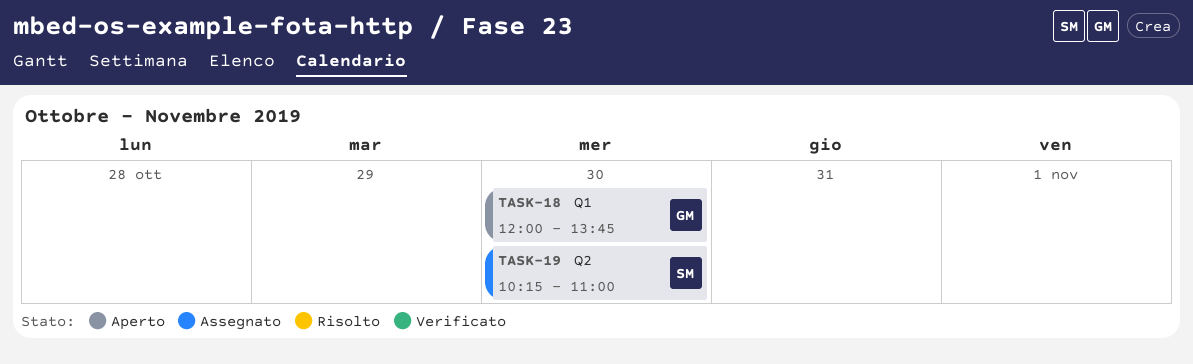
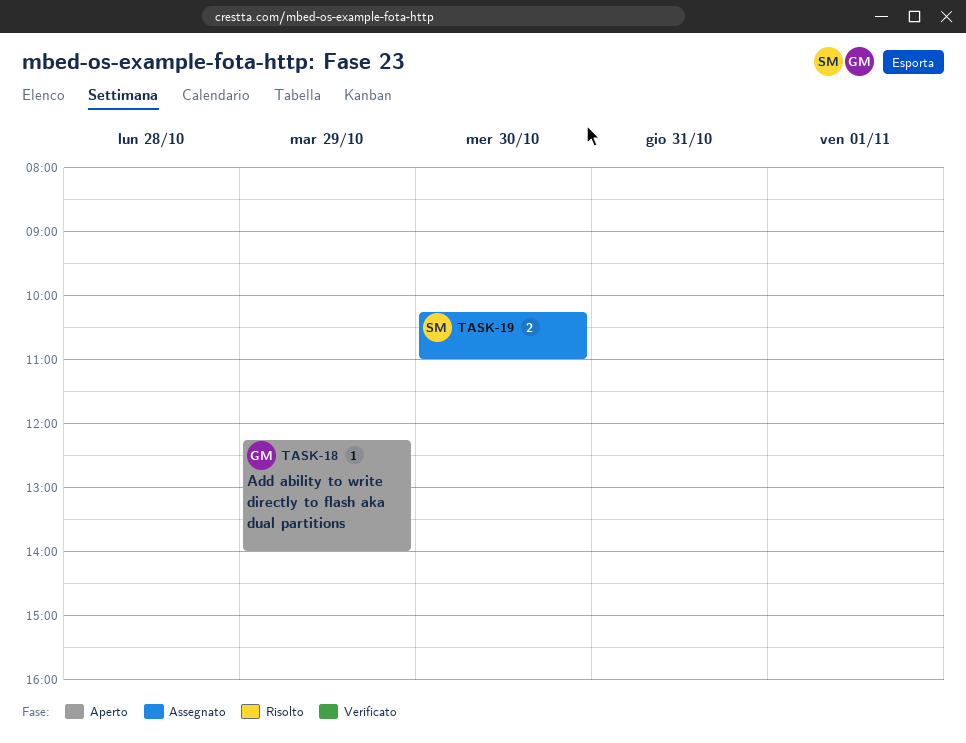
TASK-18, day: Oct 30 -> Oct 29
TASK-18, begins: 12:00 -> 12:15
TASK-18, ends: 13:45 -> 14:00

